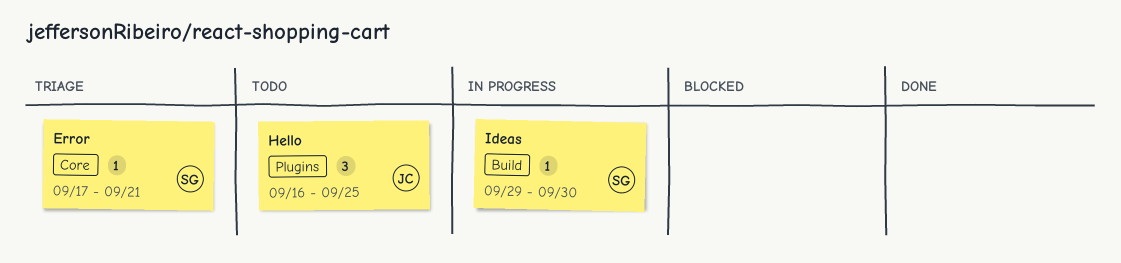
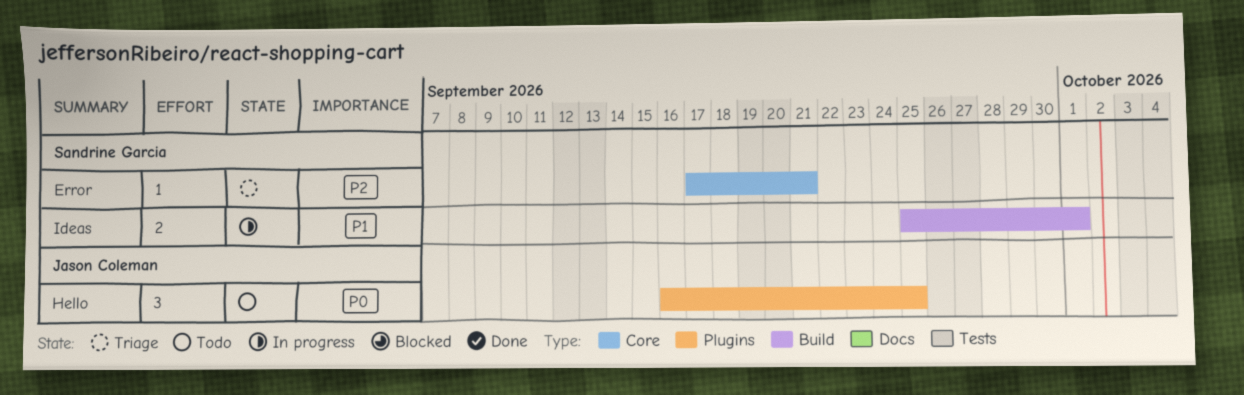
Ideas, estimate: 1 -> 2
Ideas, start: Sep 29 -> Sep 25
Ideas, due: Sep 30 -> Oct 1

